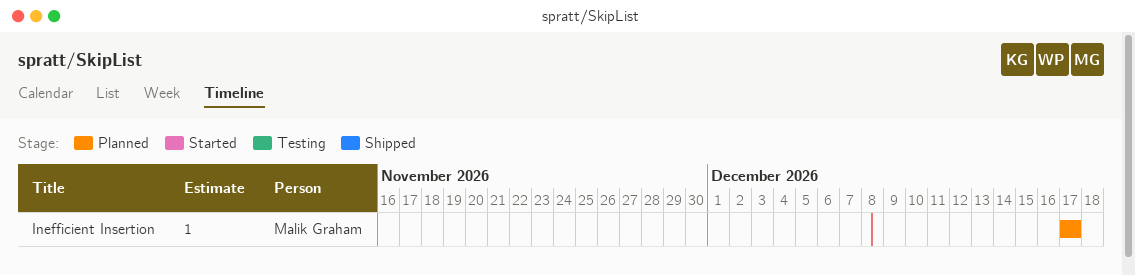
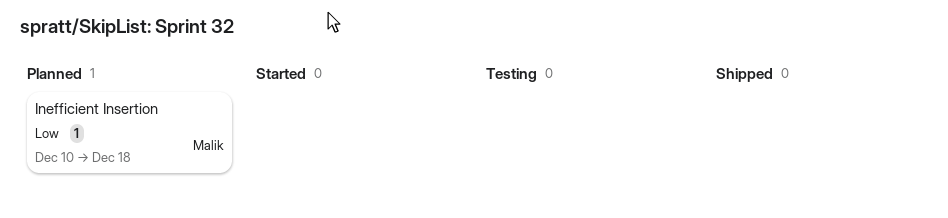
Inefficient Insertion, start: Dec 17 -> Dec 10
Inefficient Insertion, due: Dec 17 -> Dec 18

